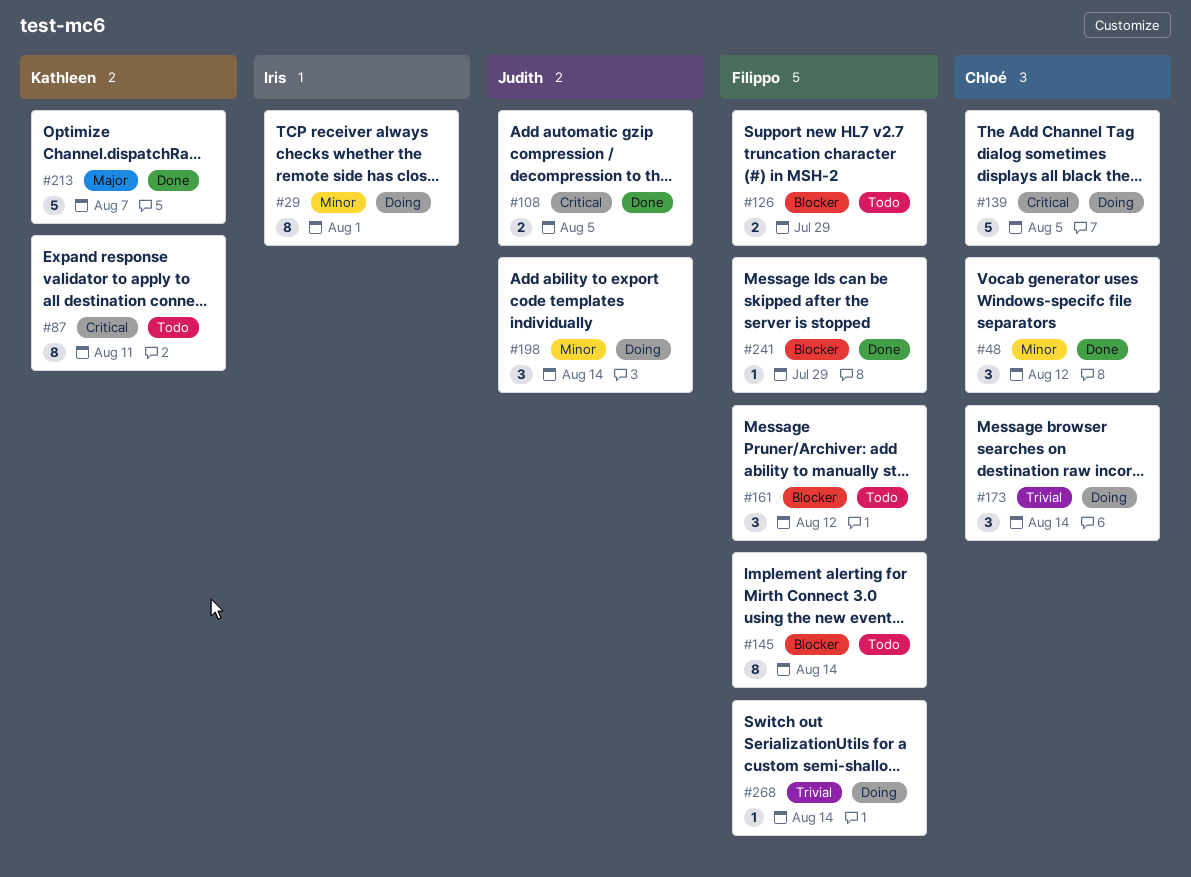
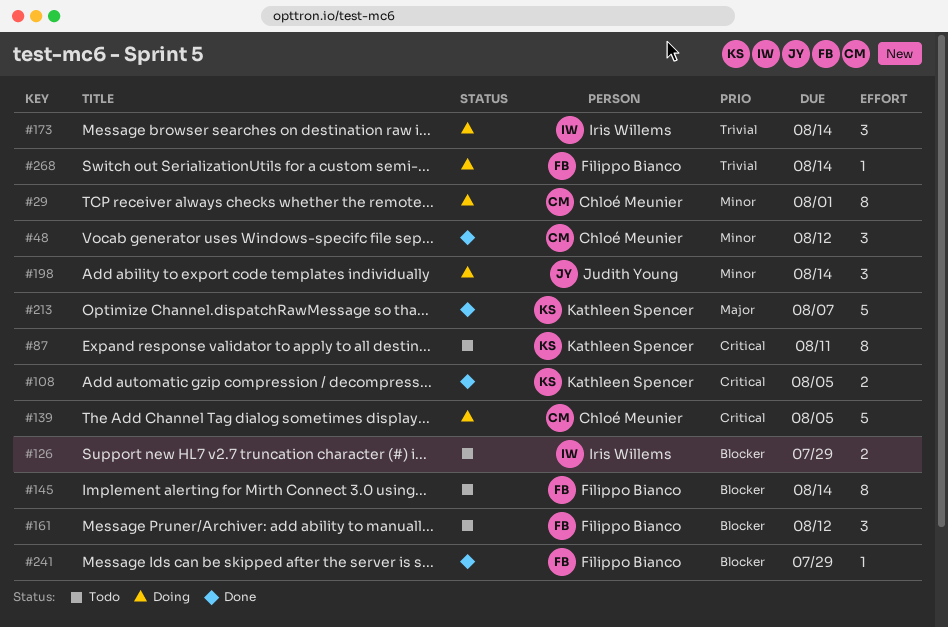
#29, owner: Iris Willems -> Chloé Meunier
#108, owner: Judith Young -> Kathleen Spencer
#126, owner: Filippo Bianco -> Iris Willems
#173, owner: Chloé Meunier -> Iris Willems

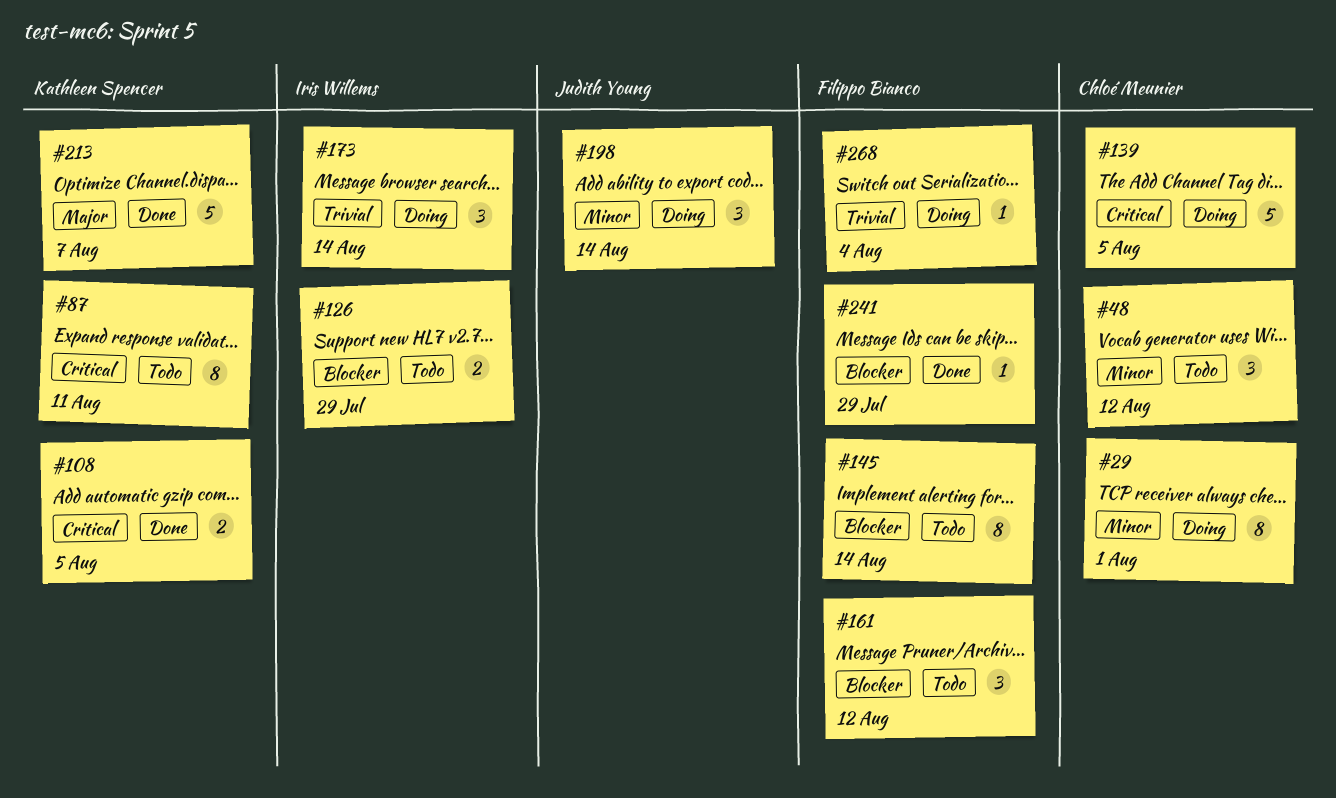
#48, status: Done -> Todo
#268, due: Aug 14 -> Aug 4

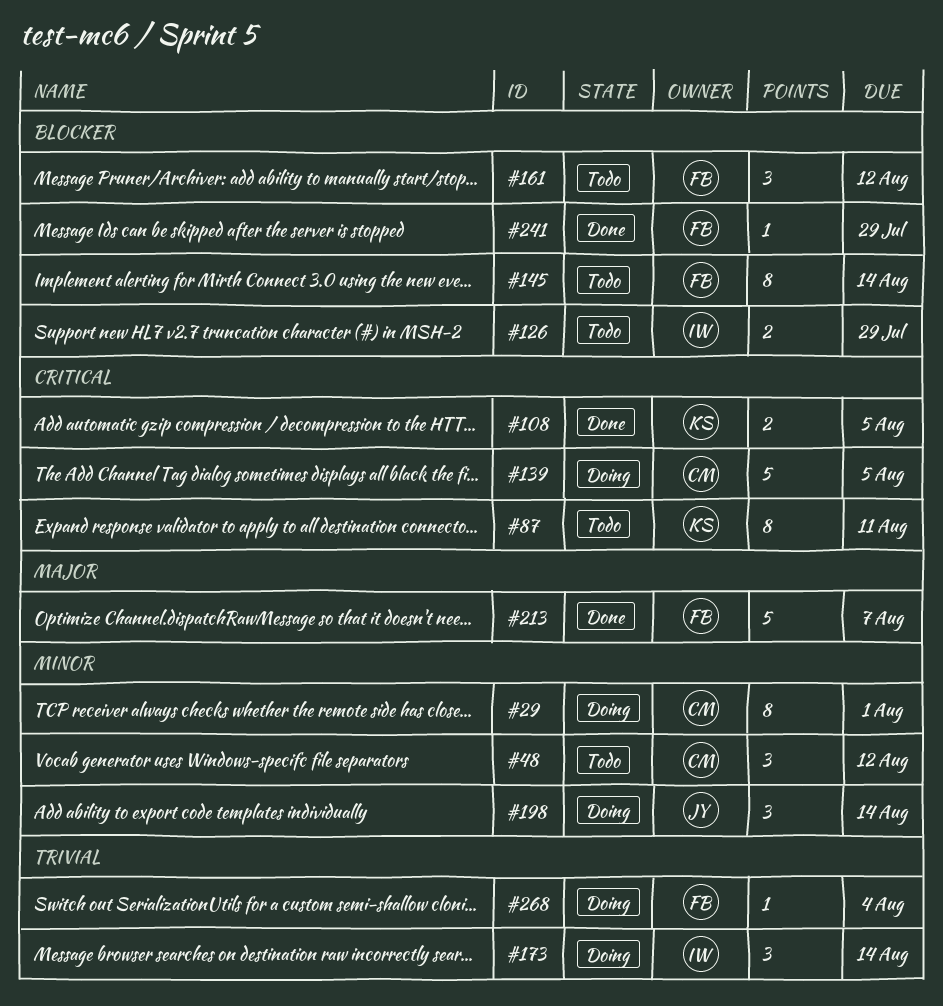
#213, owner: Kathleen Spencer -> Filippo Bianco

